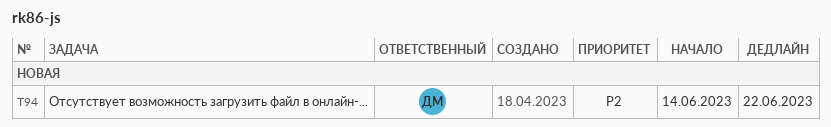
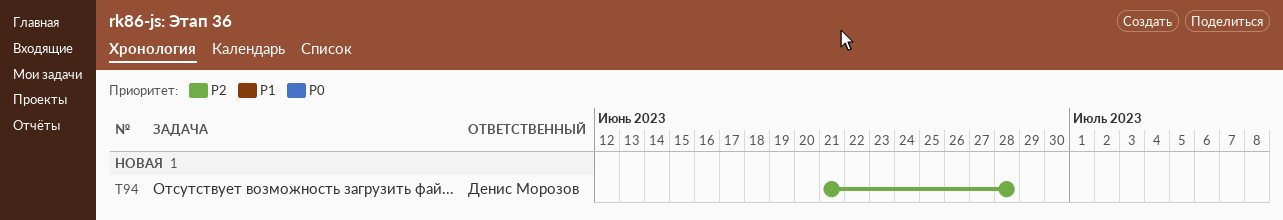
T94, start: Jun 14 -> Jun 21
T94, due: Jun 22 -> Jun 28

